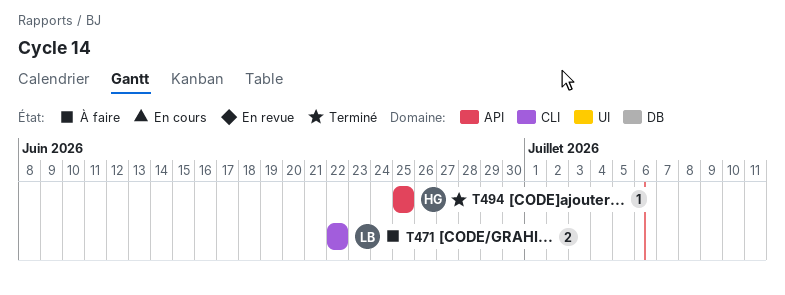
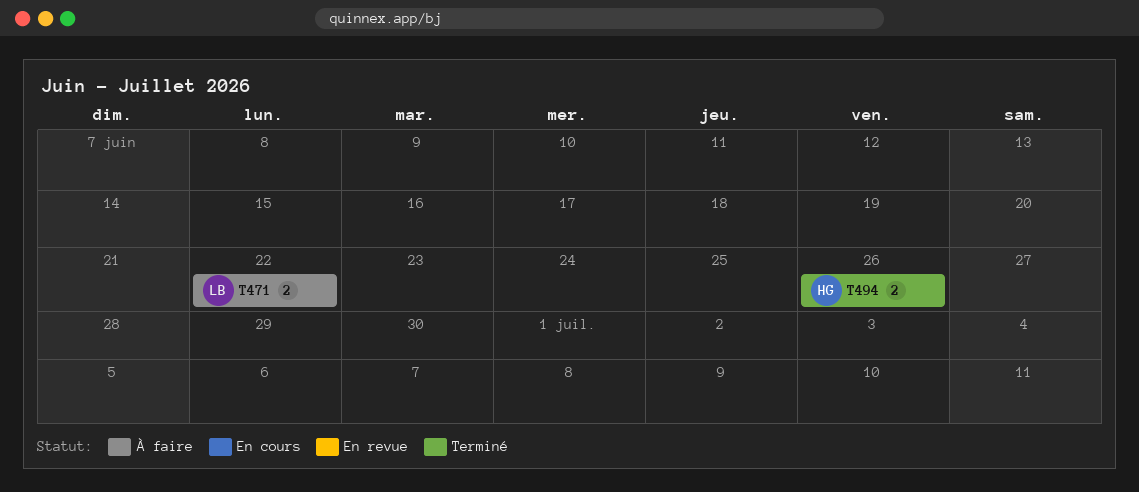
T494, estimate: 1 -> 2
T494, start: Jun 25 -> Jun 26
T494, due: Jun 25 -> Jun 26

